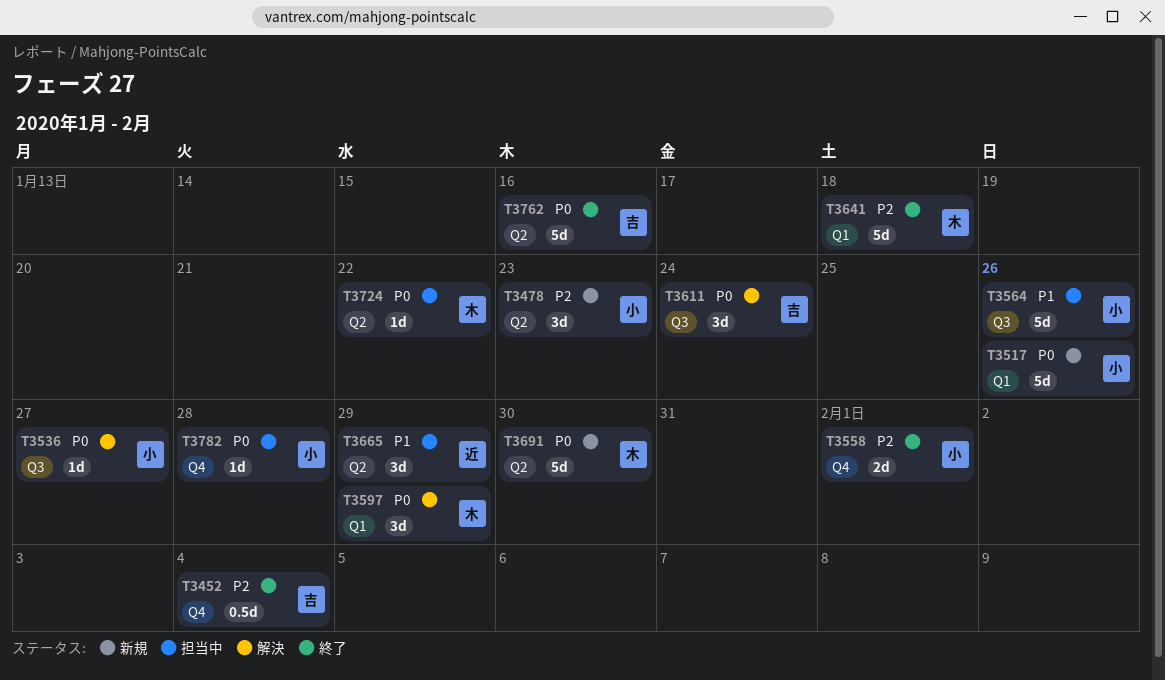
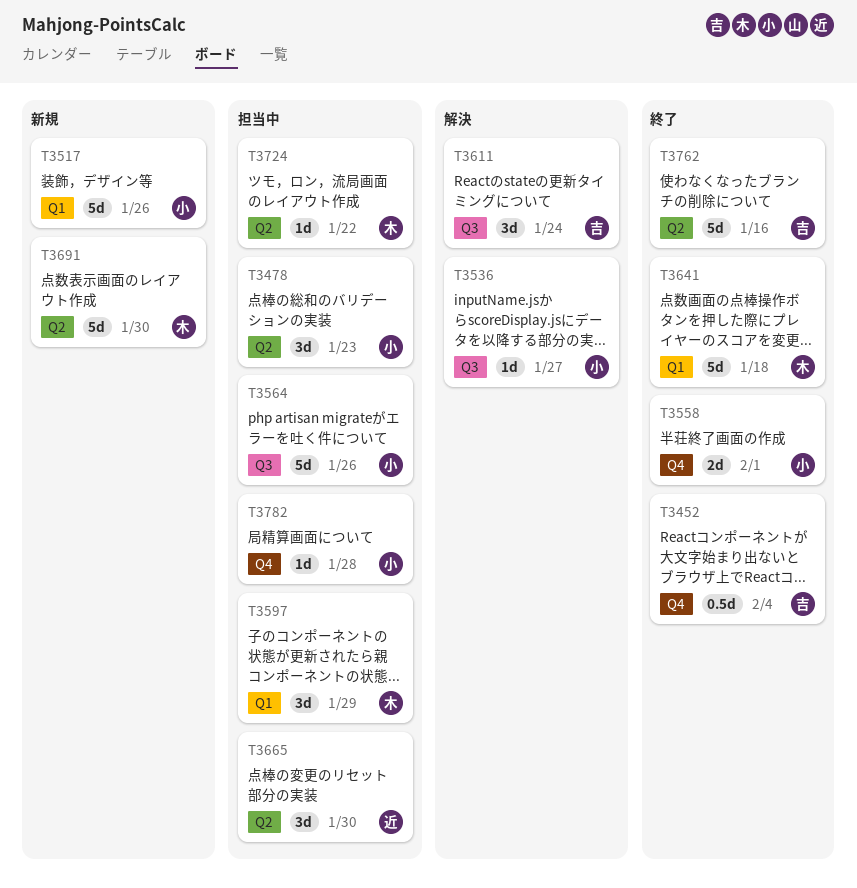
T3478, status: 新規 -> 担当中
T3597, status: 解決 -> 担当中
T3665, due: Jan 29 -> Jan 30

